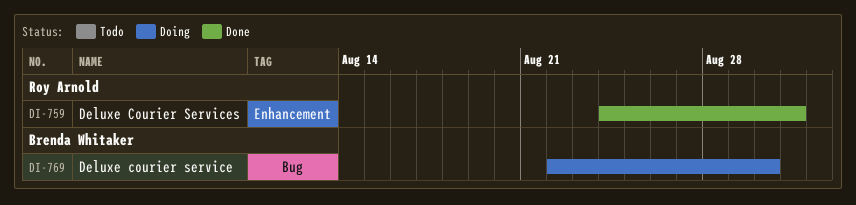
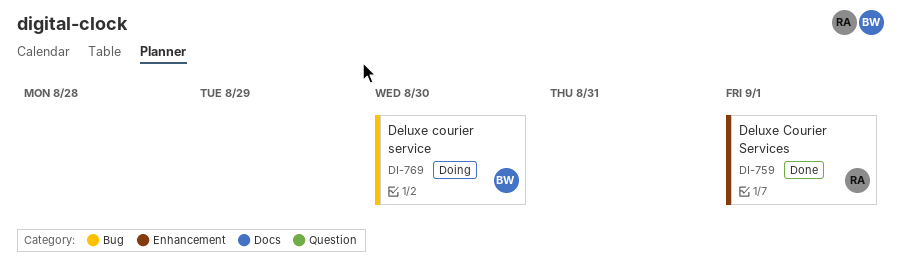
DI-759, due: Aug 31 -> Sep 1

